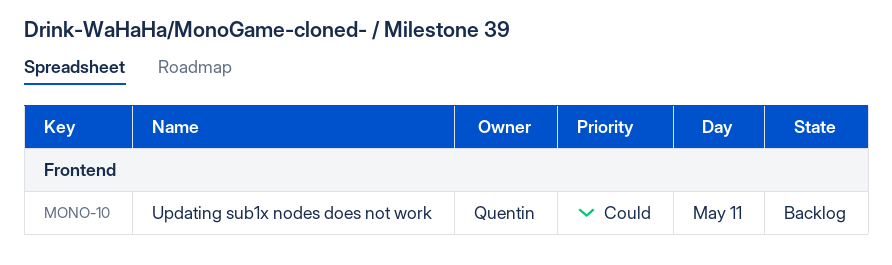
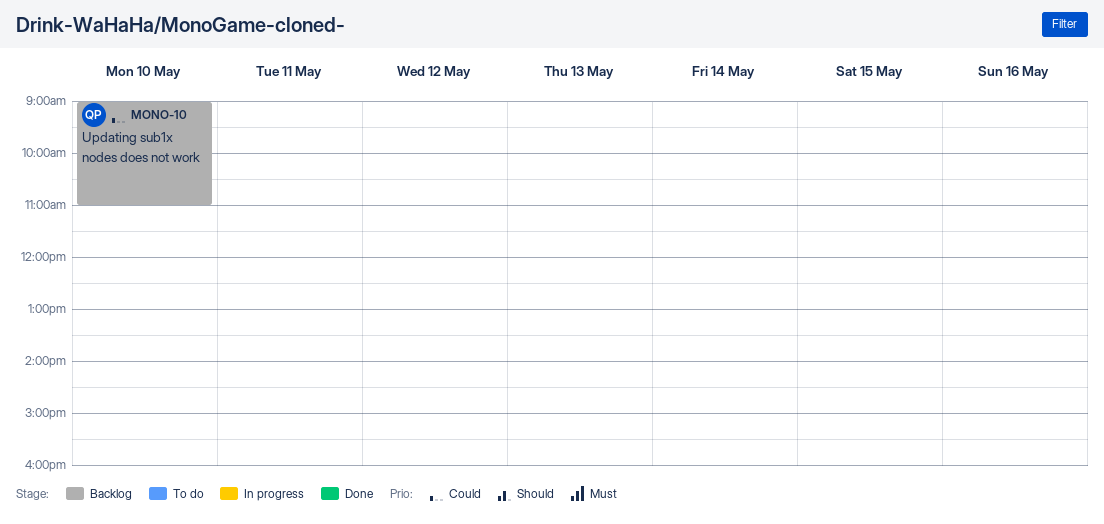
MONO-10, day: May 11 -> May 10

